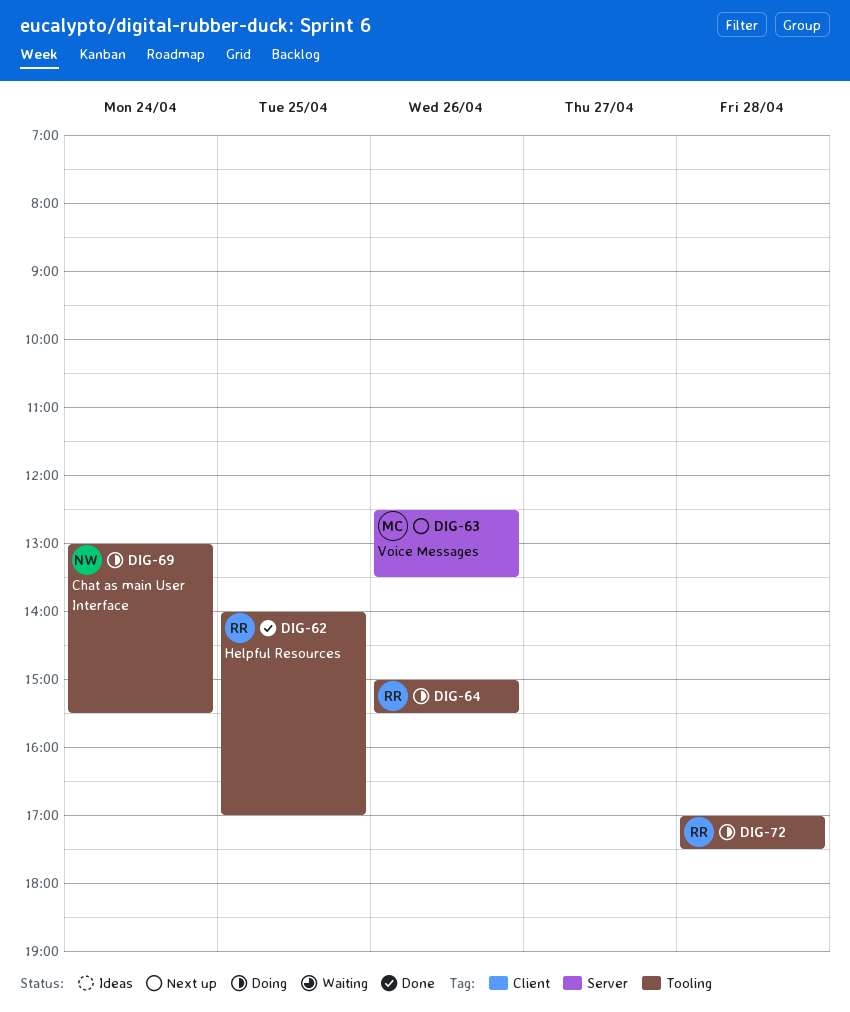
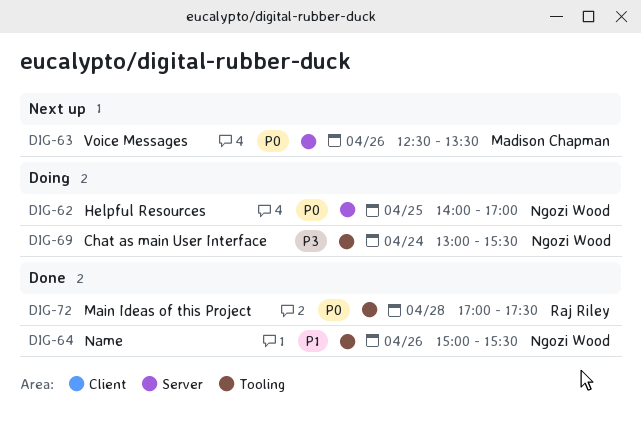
DIG-62, status: Done -> Doing
DIG-62, owner: Raj Riley -> Ngozi Wood
DIG-62, label: Tooling -> Server
DIG-64, status: Doing -> Done
DIG-64, owner: Raj Riley -> Ngozi Wood
DIG-72, status: Doing -> Done

